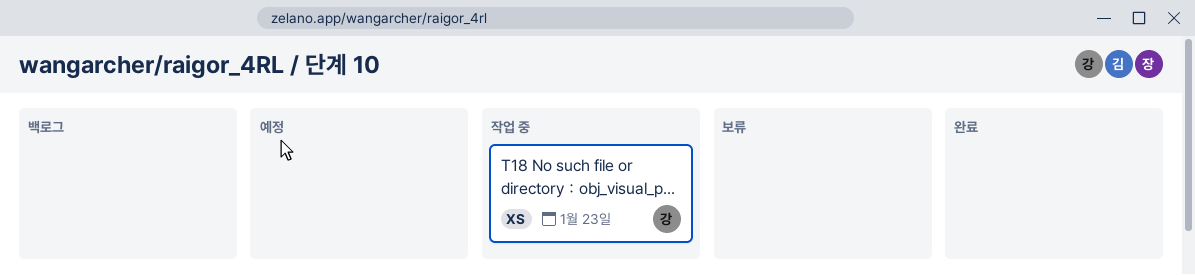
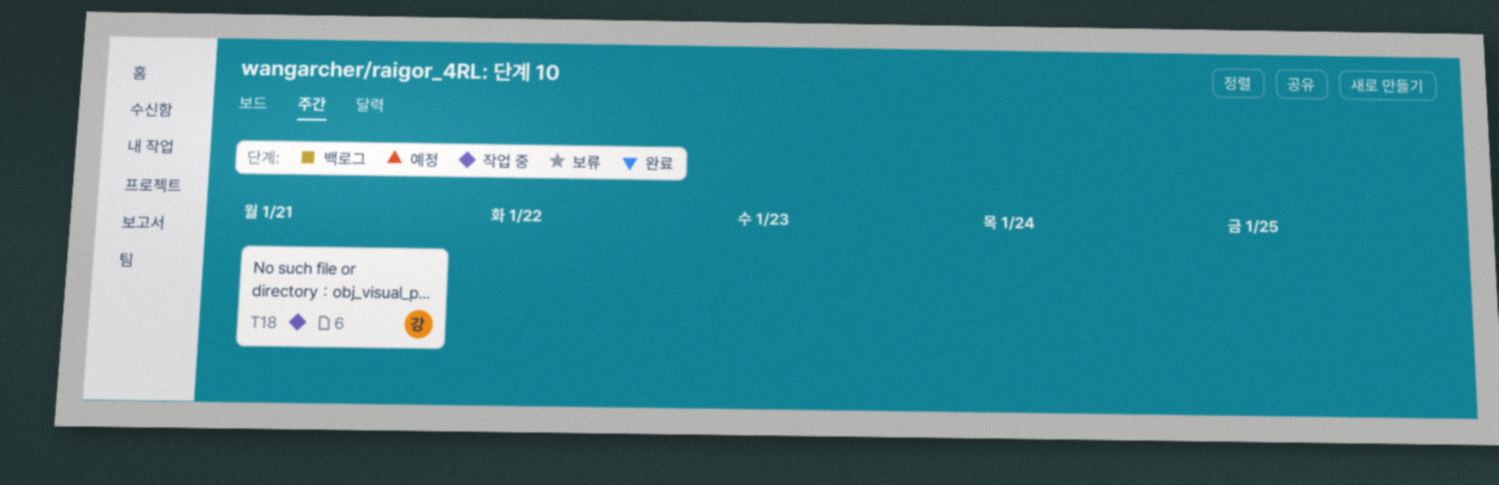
T18, due: Jan 23 -> Jan 21

